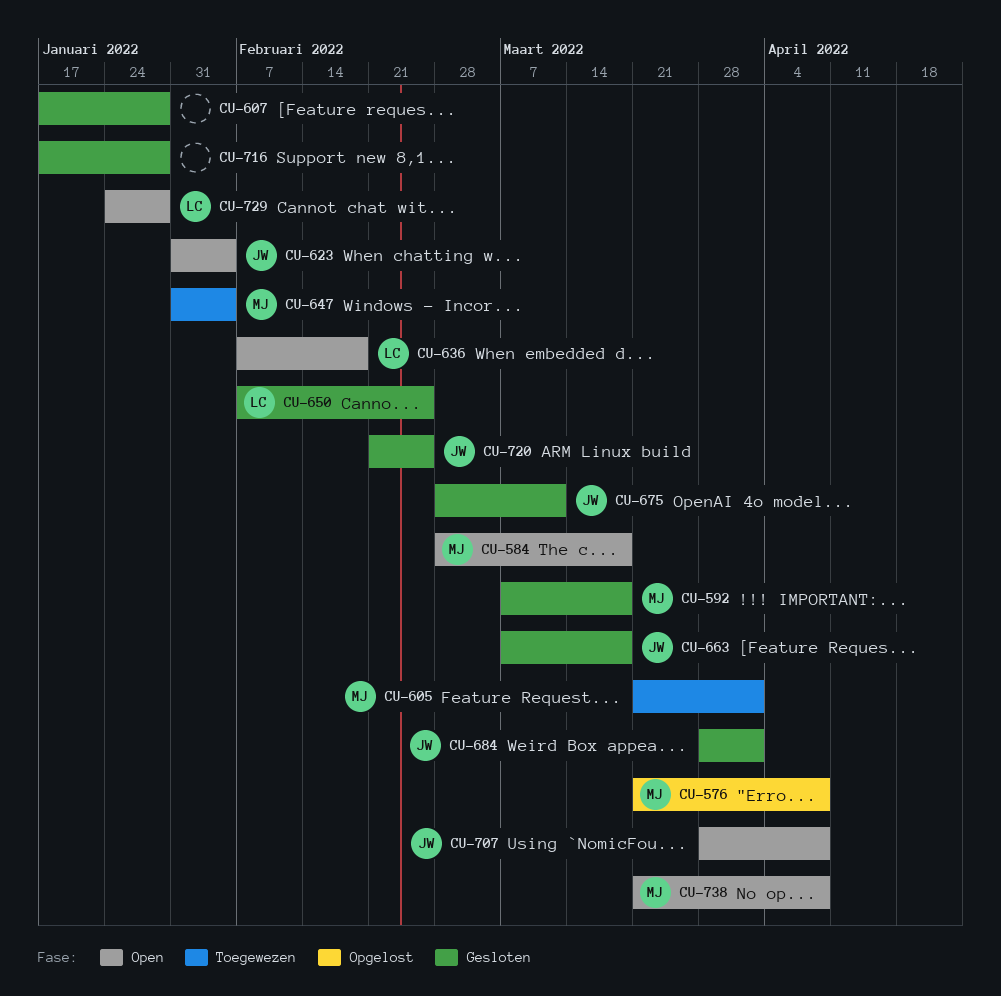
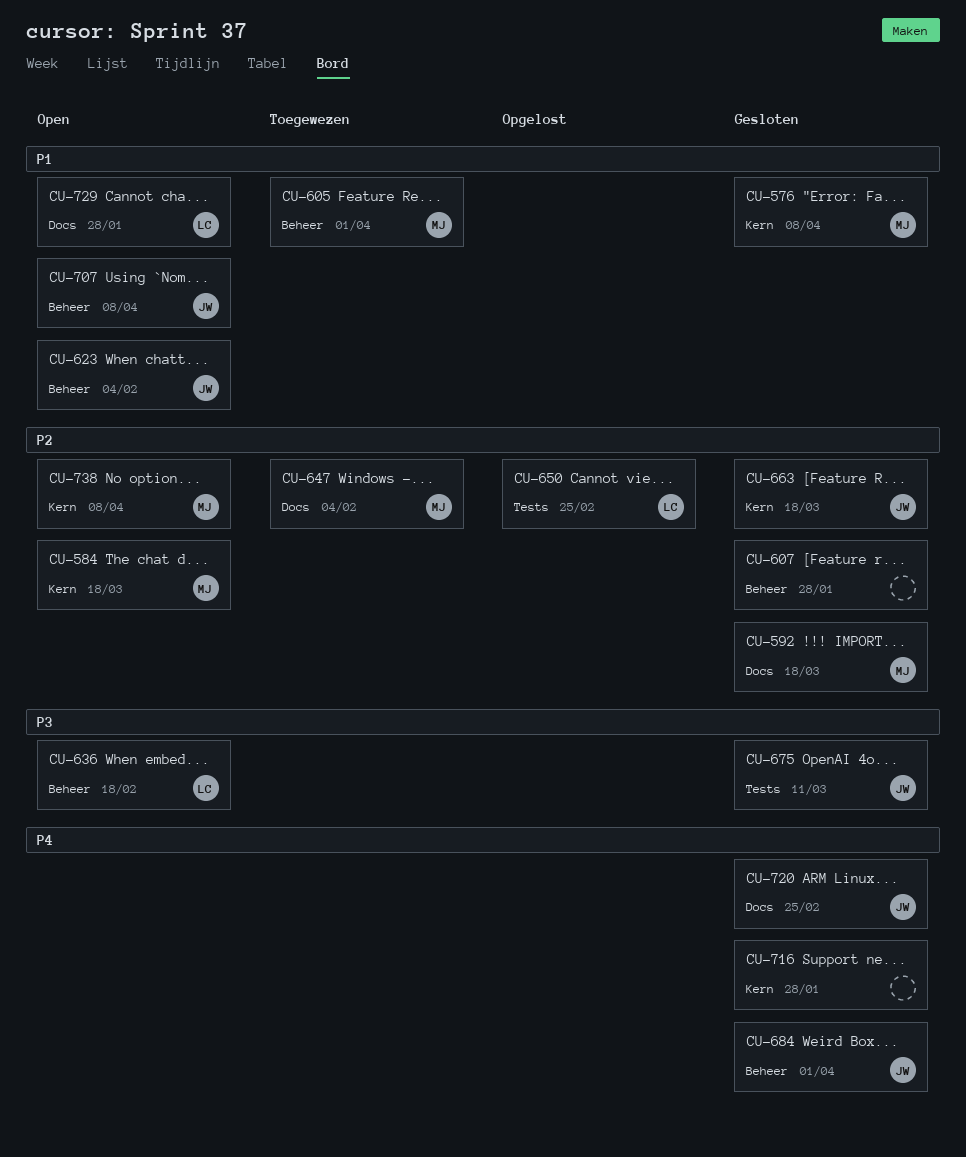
CU-576, status: Opgelost -> Gesloten
CU-650, status: Gesloten -> Opgelost

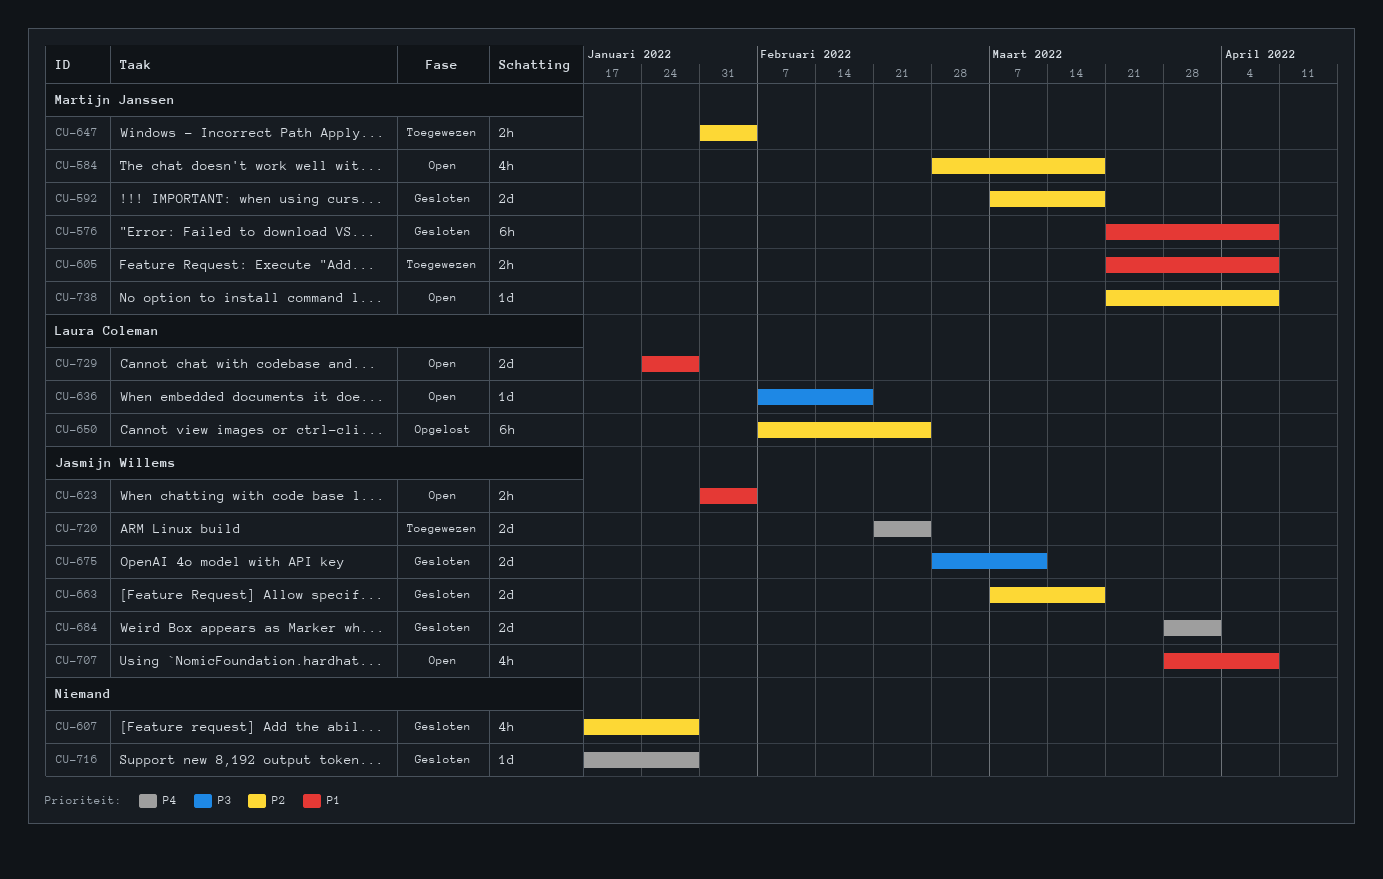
CU-605, due: Apr 1 -> Apr 8
CU-720, status: Gesloten -> Toegewezen

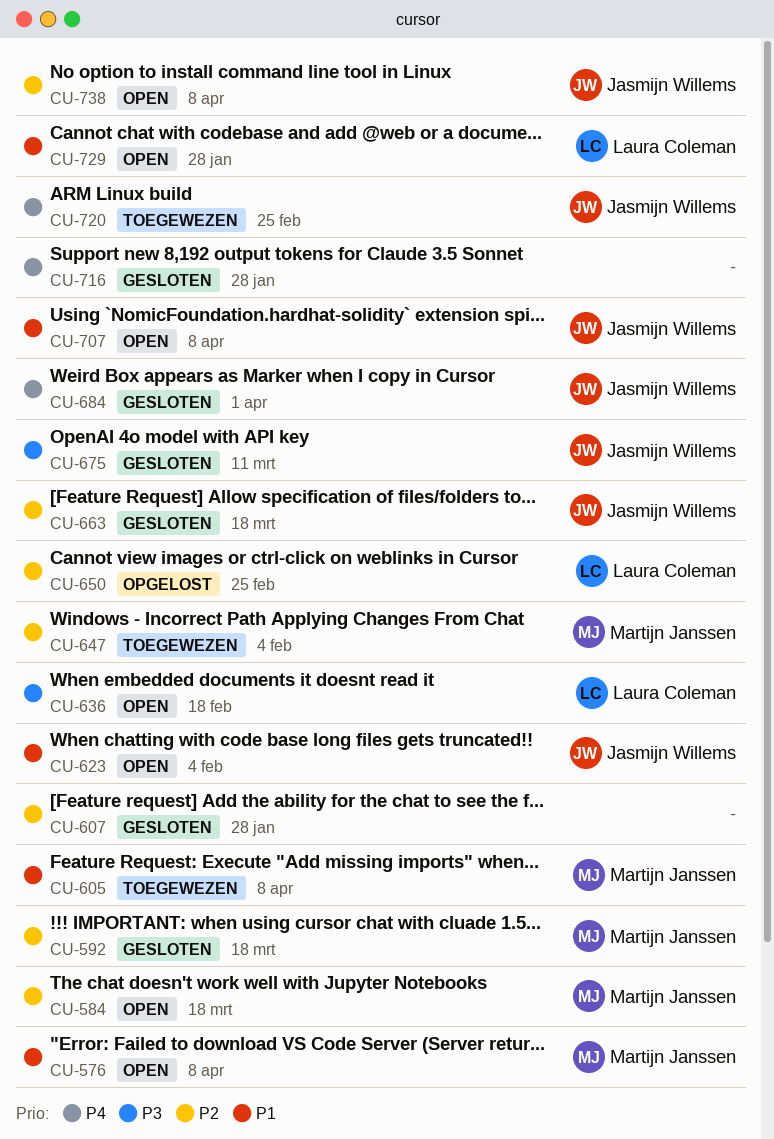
CU-576, status: Gesloten -> Open
CU-738, owner: Martijn Janssen -> Jasmijn Willems

